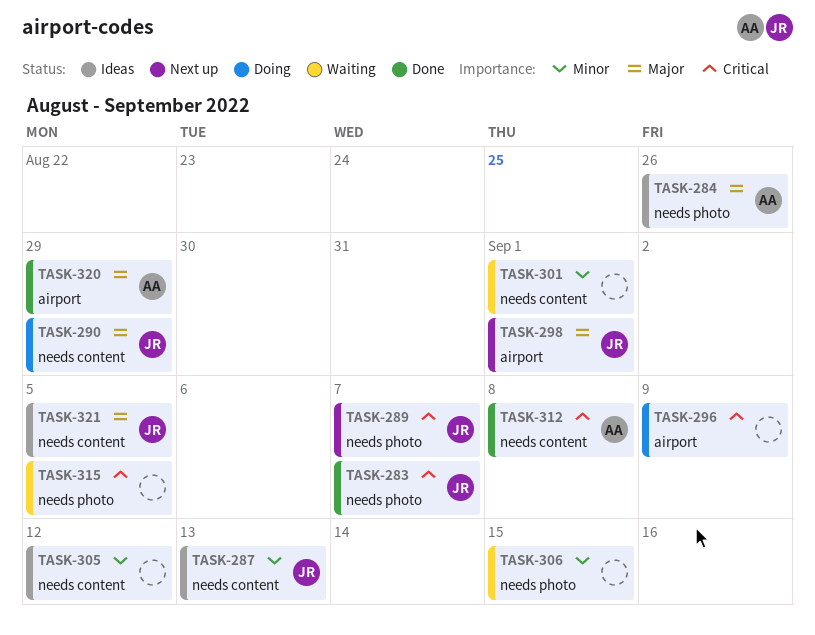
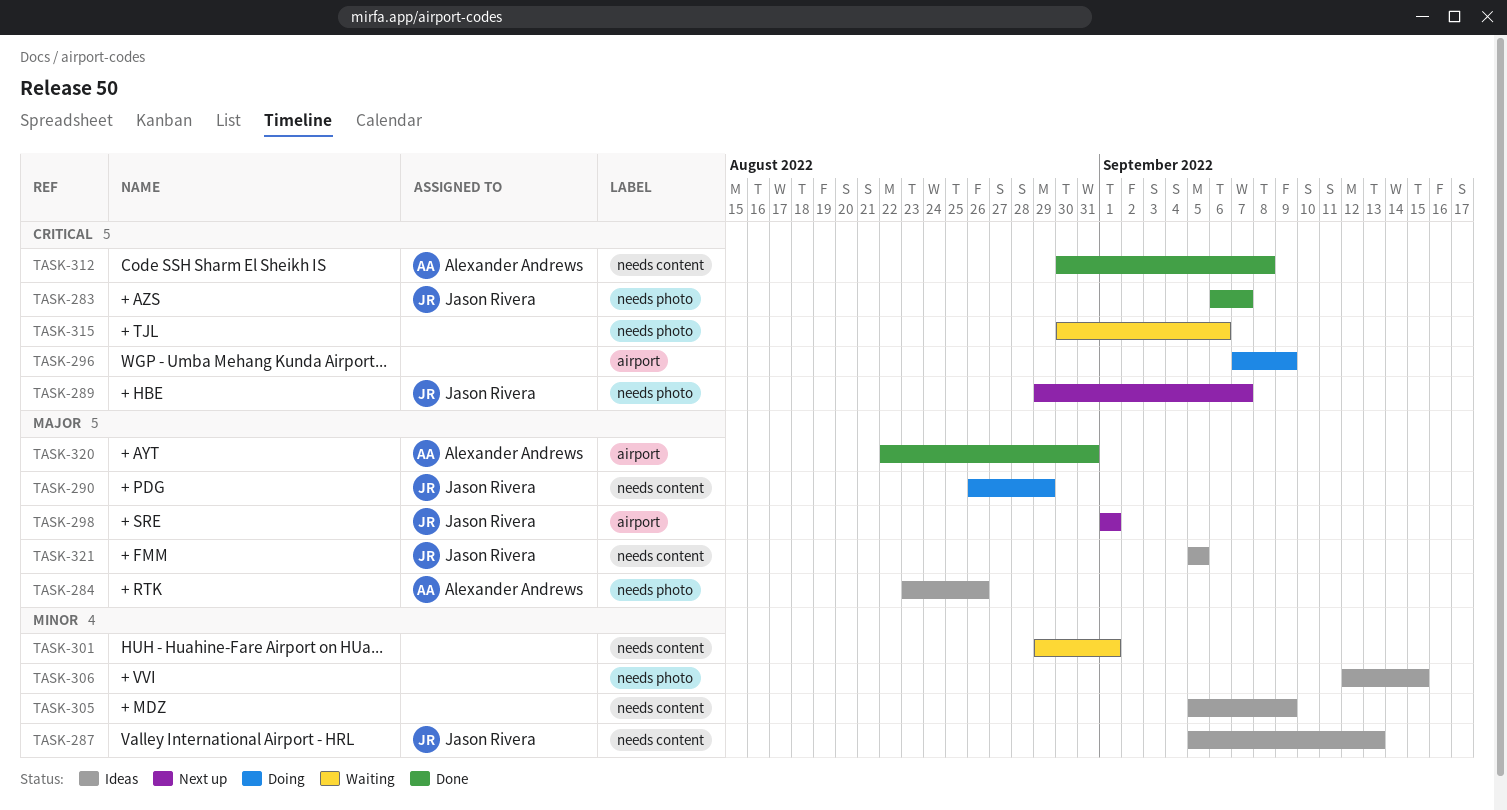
TASK-305, due: Sep 12 -> Sep 9
TASK-306, status: Waiting -> Ideas
TASK-315, due: Sep 5 -> Sep 6
TASK-320, due: Aug 29 -> Aug 31

